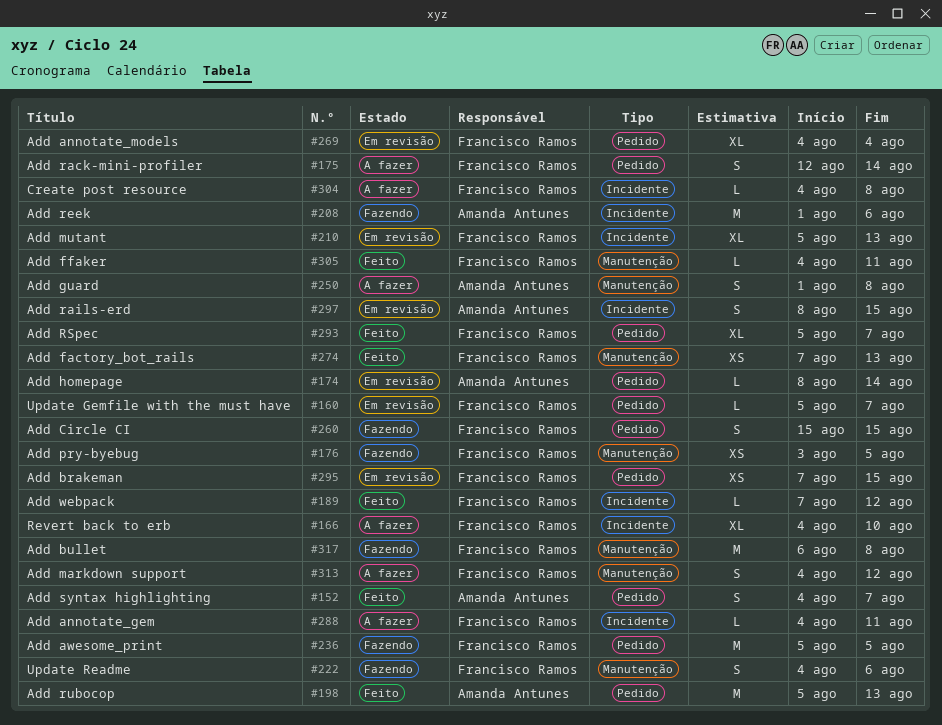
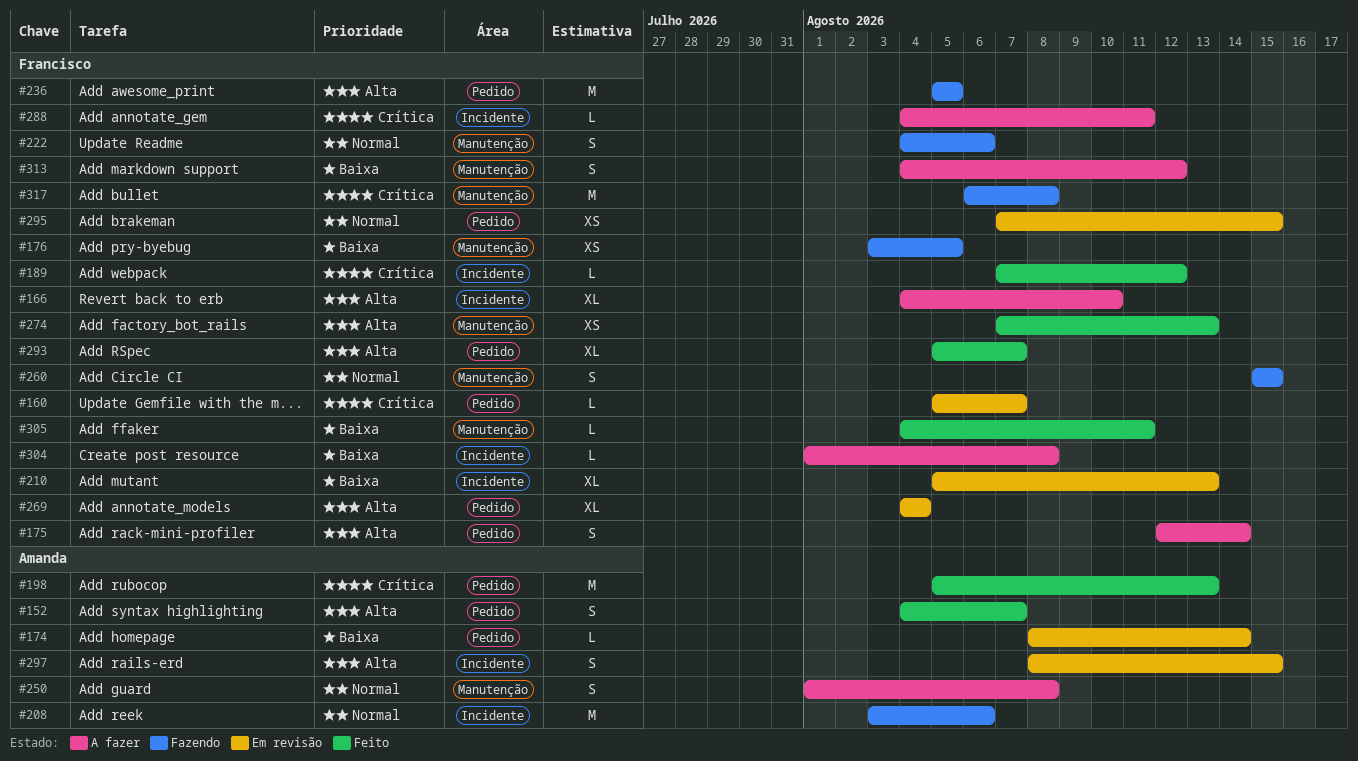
#208, start: Aug 1 -> Aug 3
#260, label: Pedido -> Manutenção
#304, start: Aug 4 -> Aug 1

